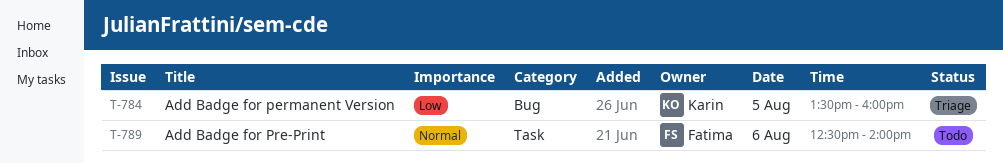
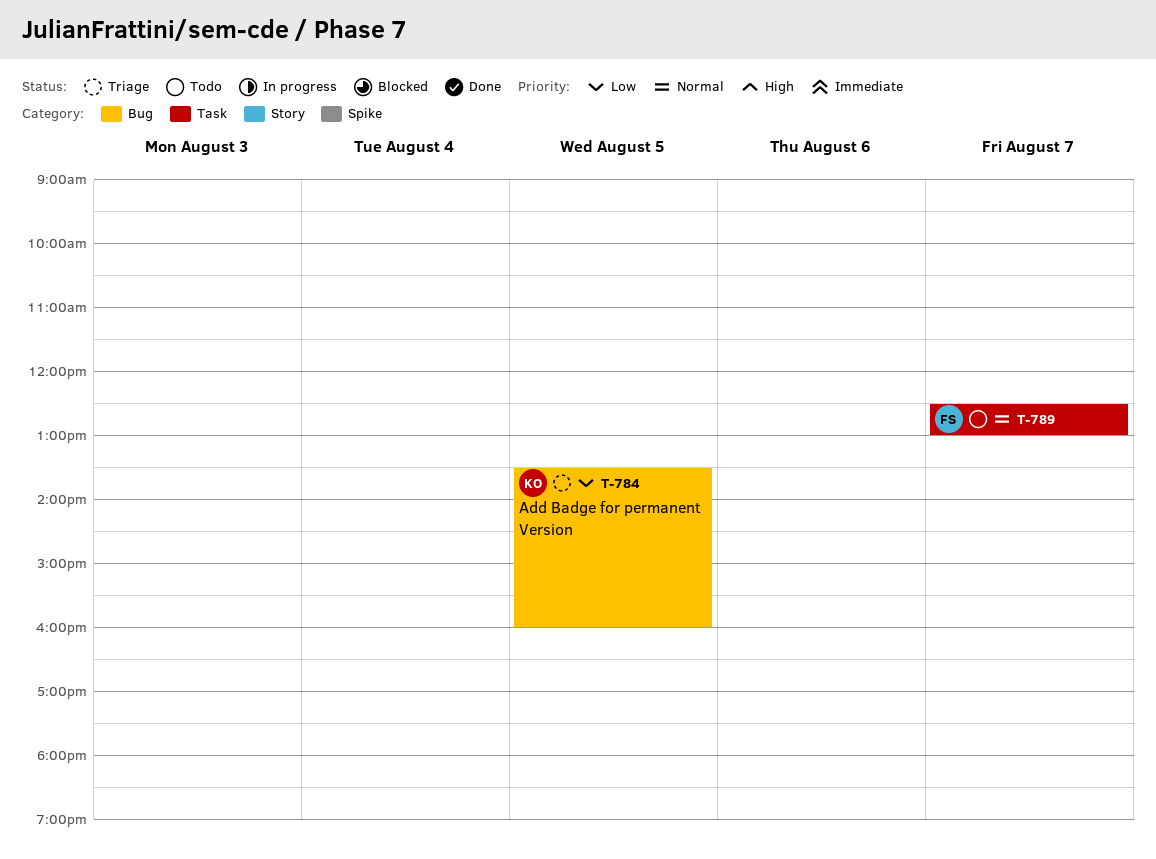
T-789, day: Aug 6 -> Aug 7
T-789, ends: 14:00 -> 13:00

